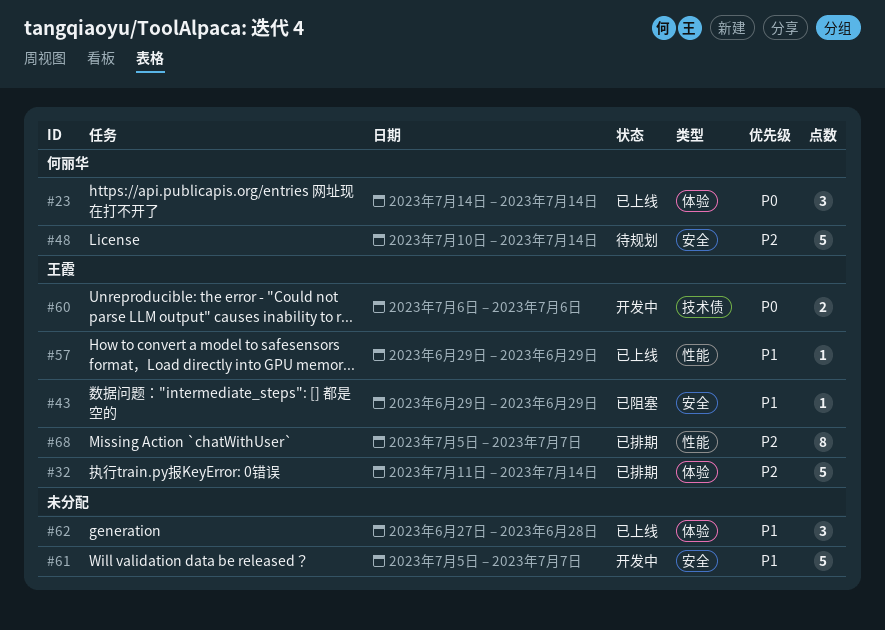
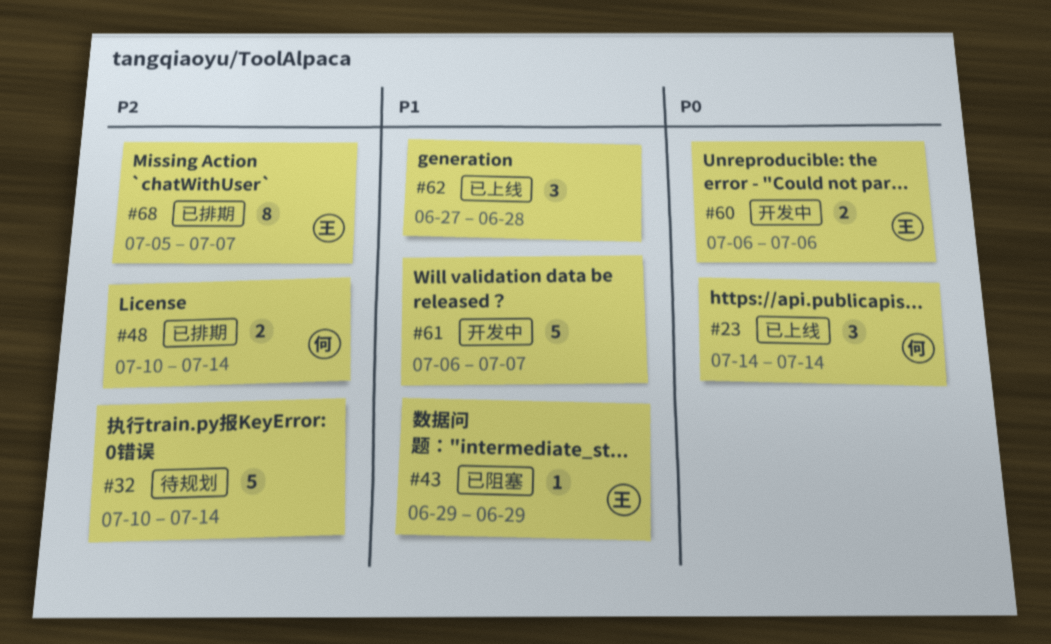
#32, status: 已排期 -> 待规划
#32, owner: 王霞 -> none
#32, start: Jul 11 -> Jul 10
#48, status: 待规划 -> 已排期
#48, estimate: 5 -> 2
#57: present -> none
#61, start: Jul 5 -> Jul 6

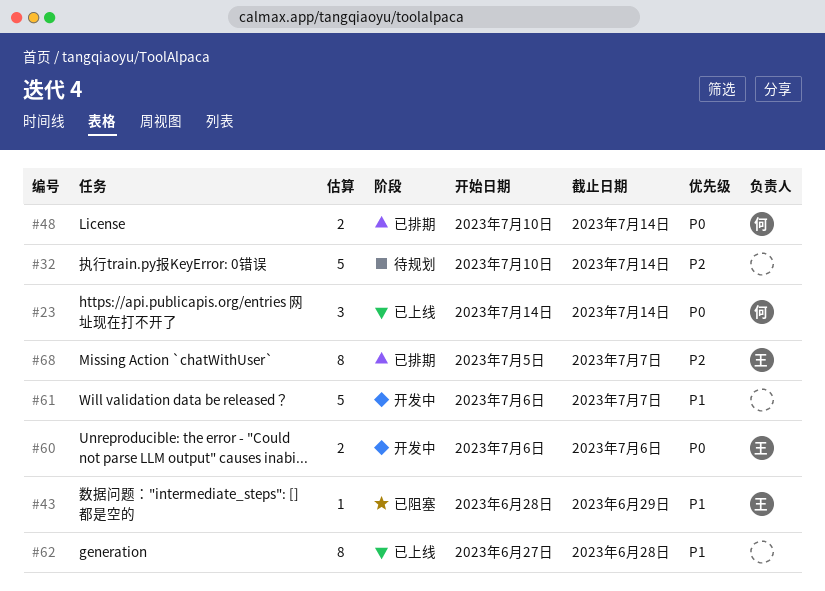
#43, start: Jun 29 -> Jun 28
#48, priority: P2 -> P0
#62, estimate: 3 -> 8

